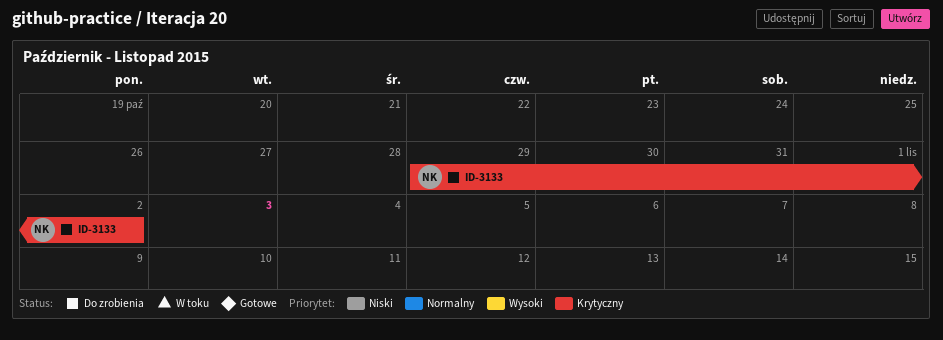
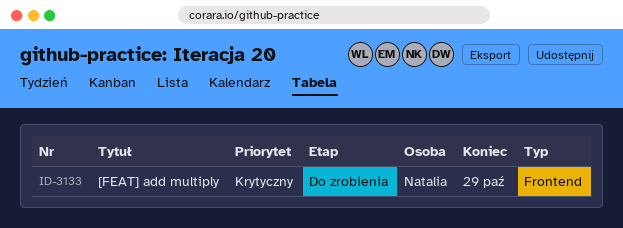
ID-3133, due: Nov 2 -> Oct 29

